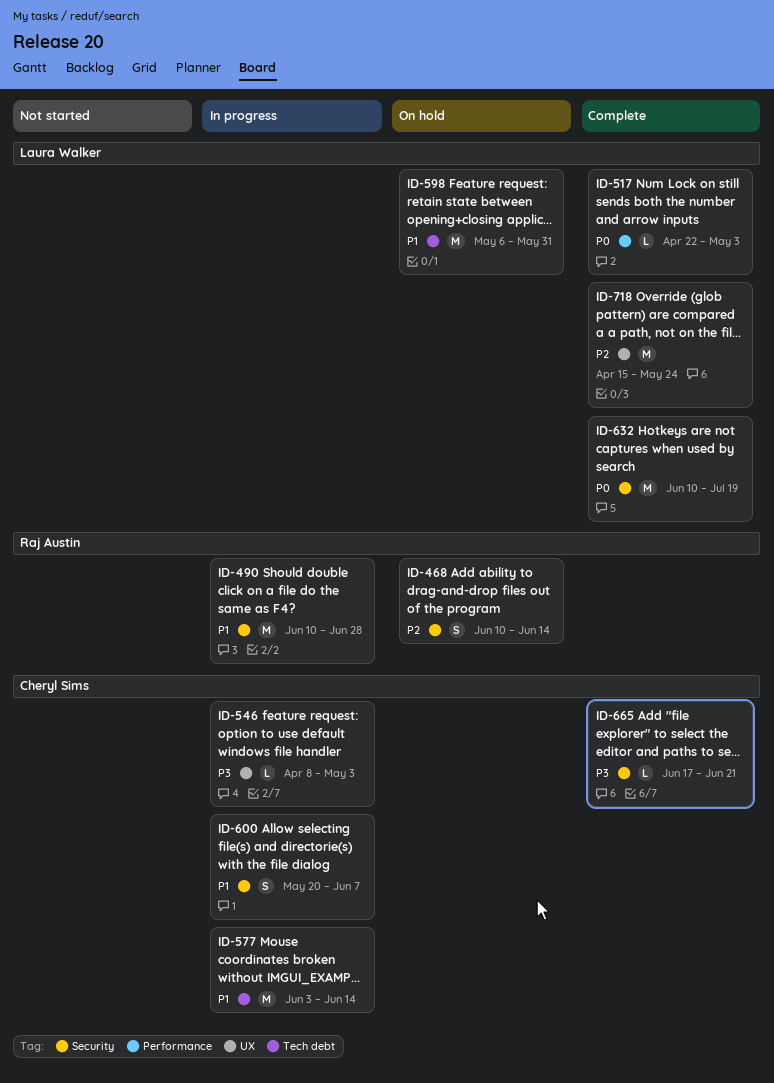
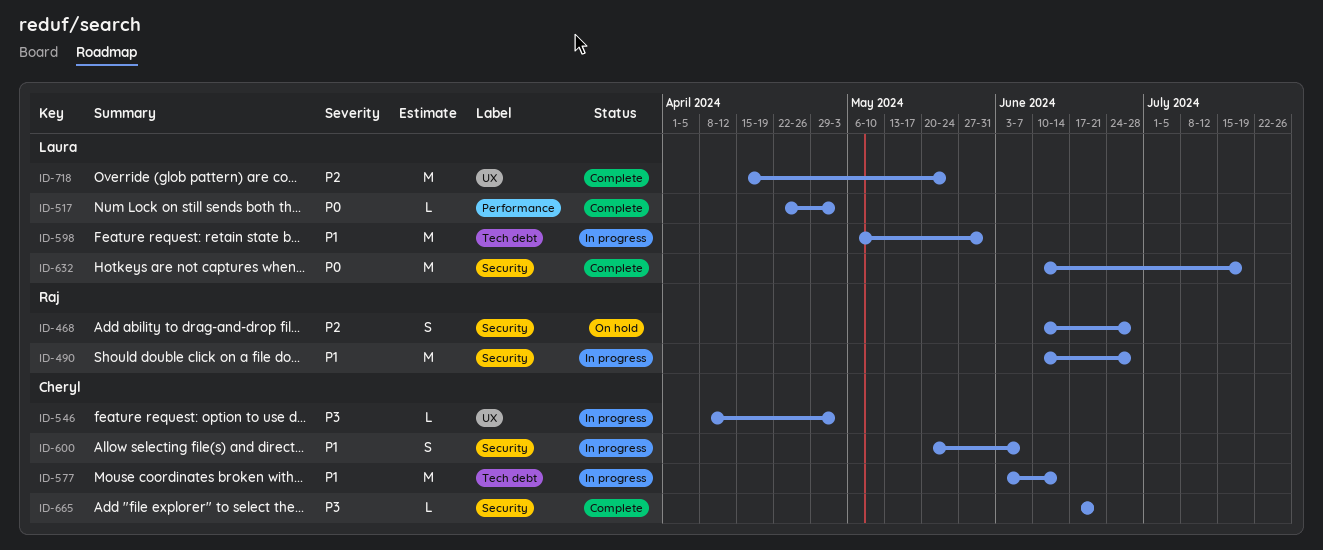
ID-468, due: Jun 14 -> Jun 28
ID-598, status: On hold -> In progress

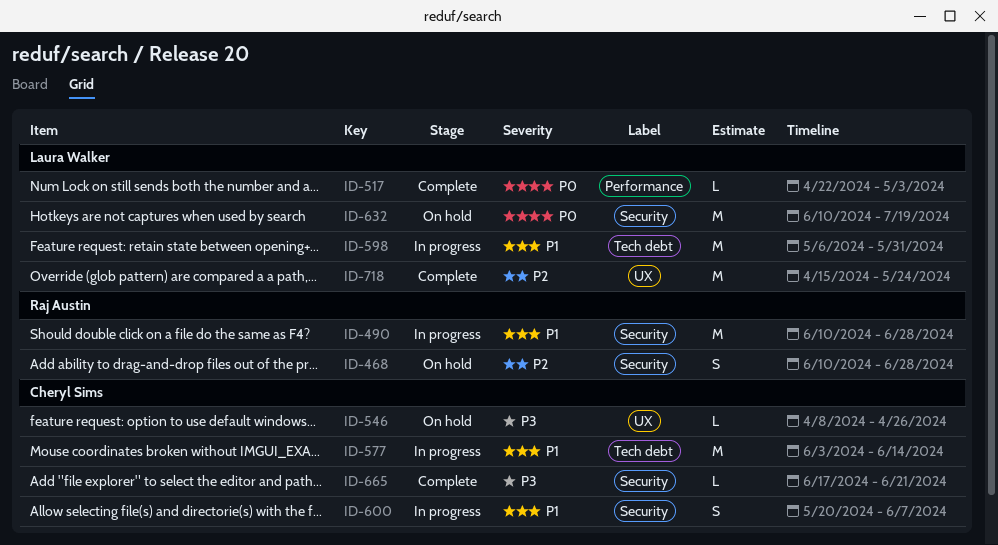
ID-546, status: In progress -> On hold
ID-546, due: May 3 -> Apr 26
ID-632, status: Complete -> On hold

